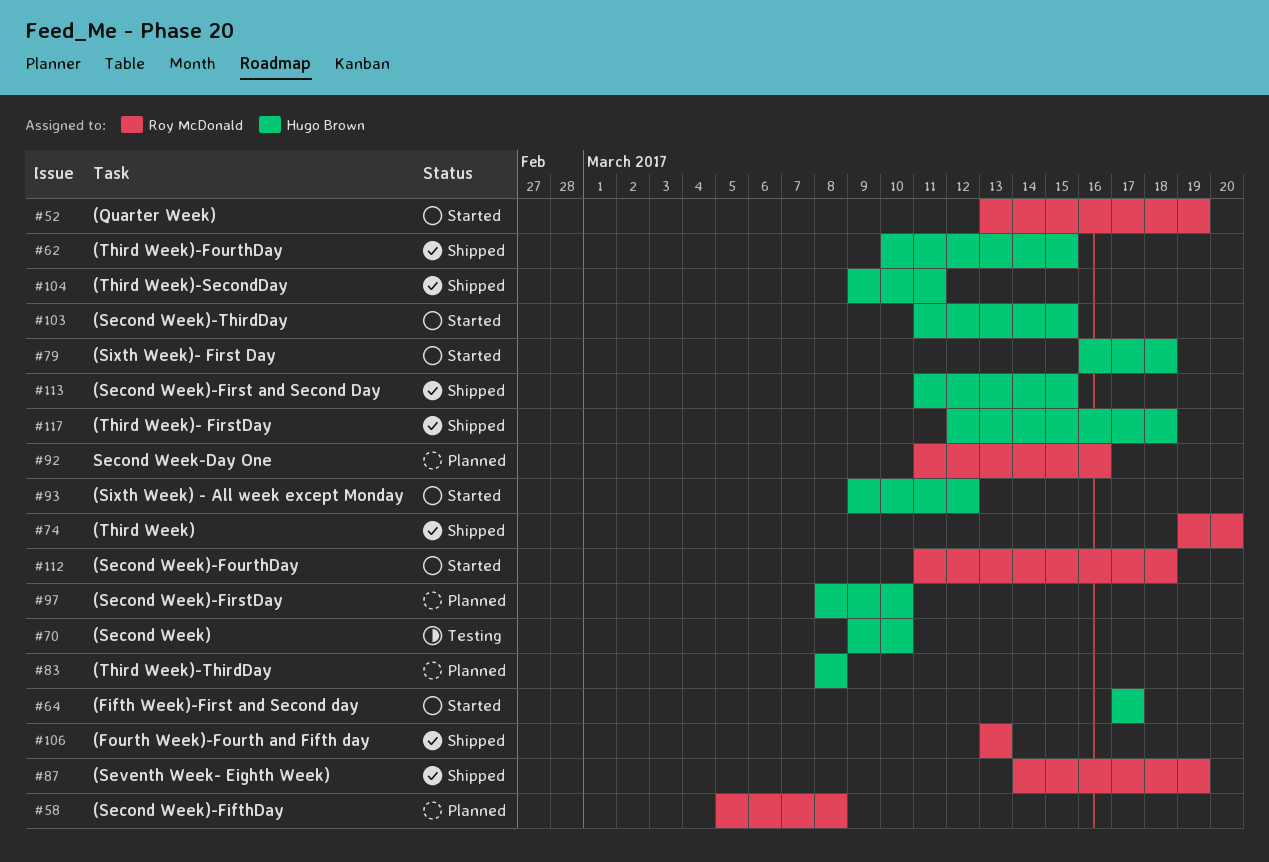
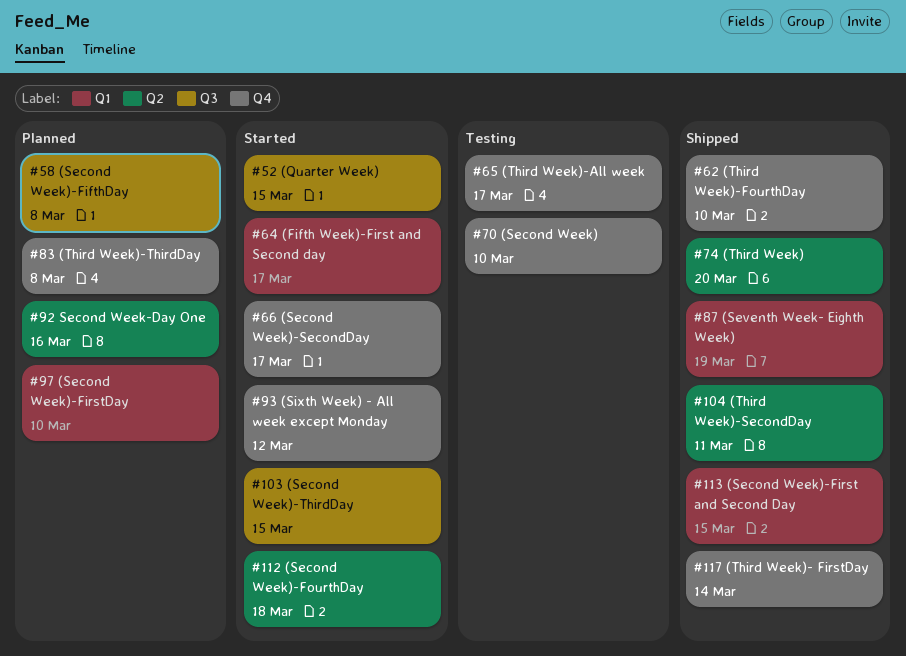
#52, due: Mar 19 -> Mar 15
#62, due: Mar 15 -> Mar 10
#65: none -> present
#66: none -> present
#79: present -> none
#106: present -> none
#117, due: Mar 18 -> Mar 14

